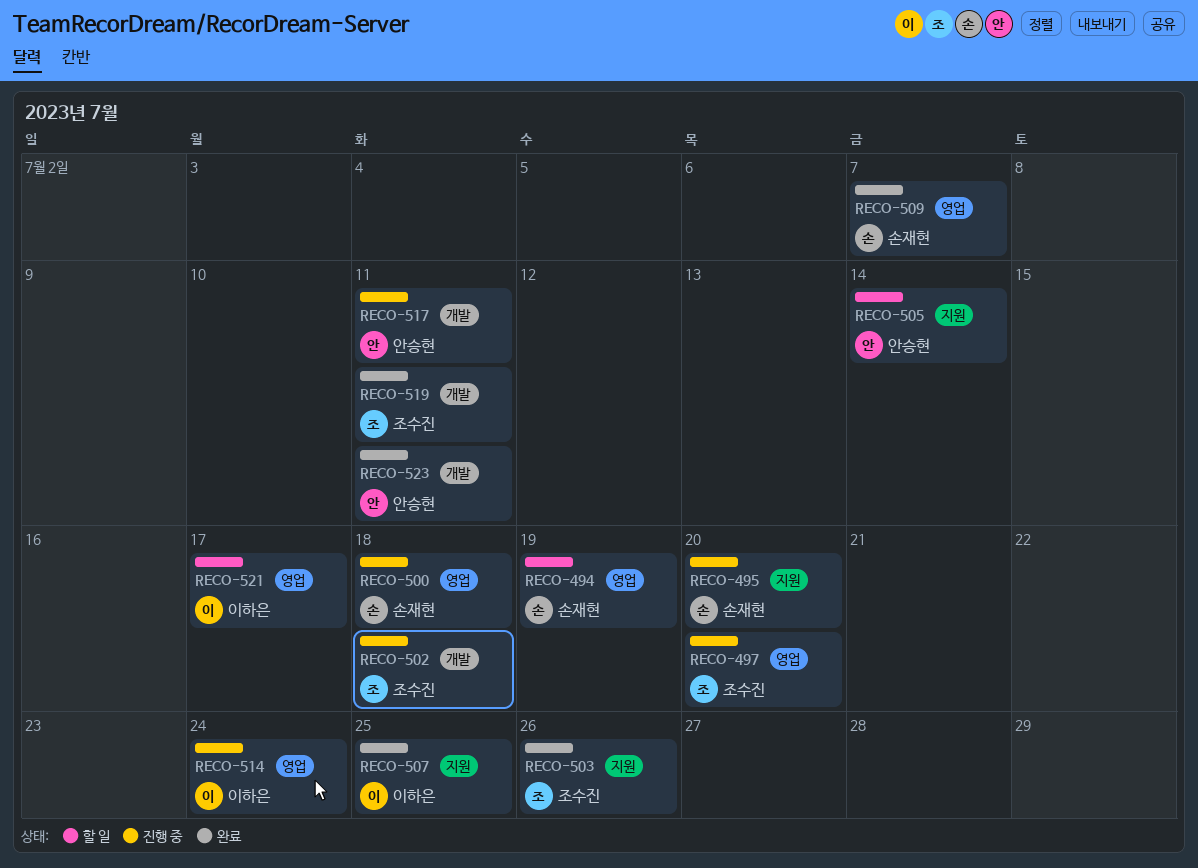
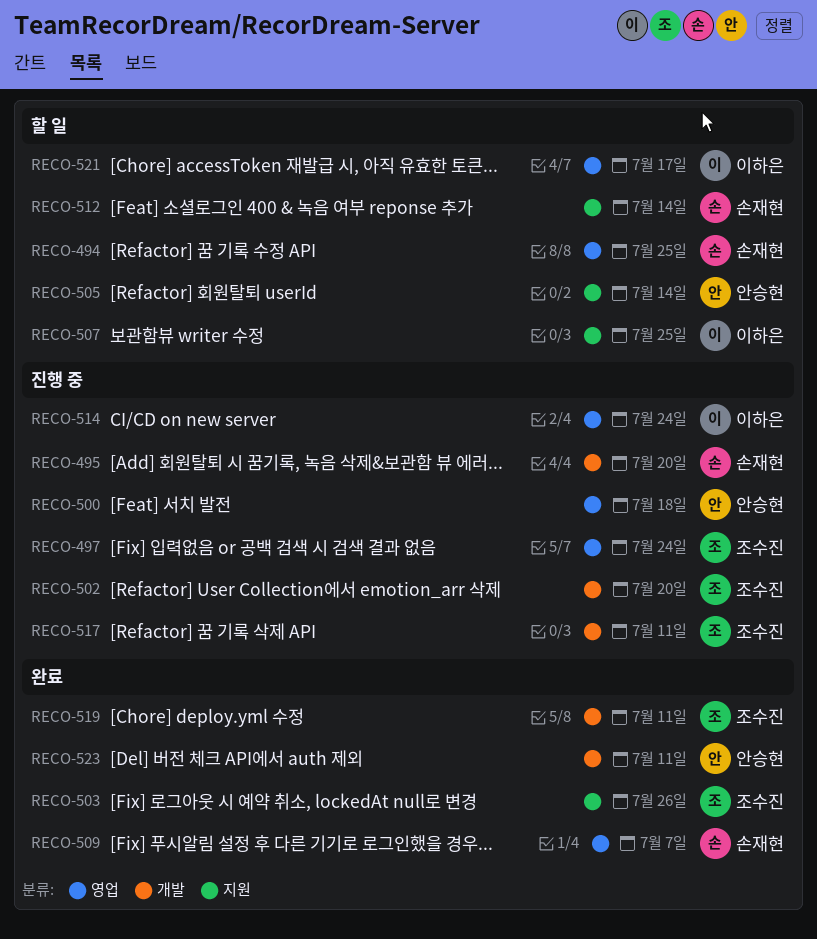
RECO-494, due: Jul 19 -> Jul 25
RECO-495, label: 지원 -> 개발
RECO-497, due: Jul 20 -> Jul 24
RECO-500, owner: 손재현 -> 안승현
RECO-502, due: Jul 18 -> Jul 20
RECO-507, status: 완료 -> 할 일
RECO-512: none -> present
RECO-517, owner: 안승현 -> 조수진

